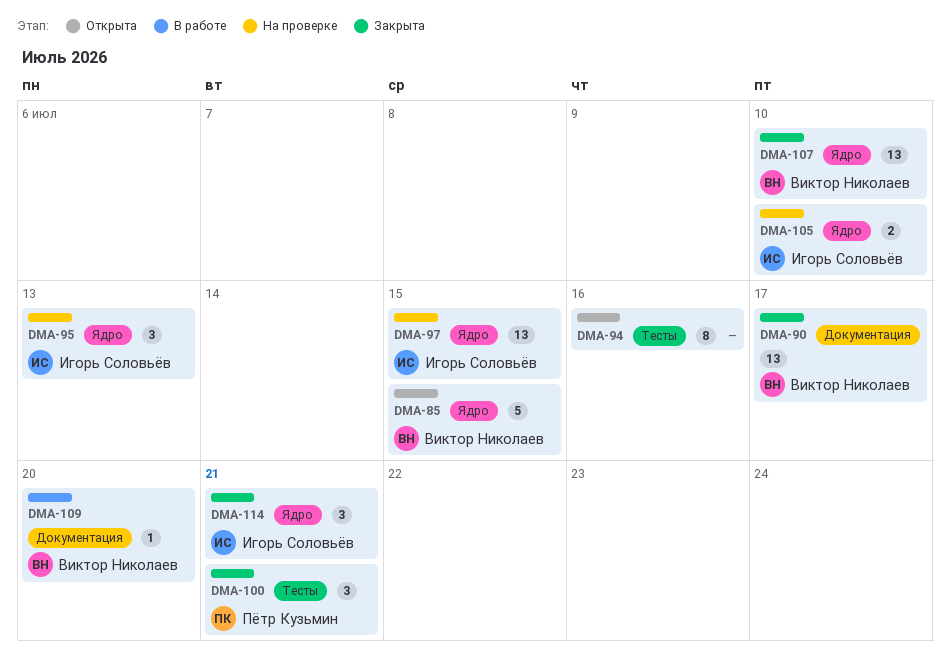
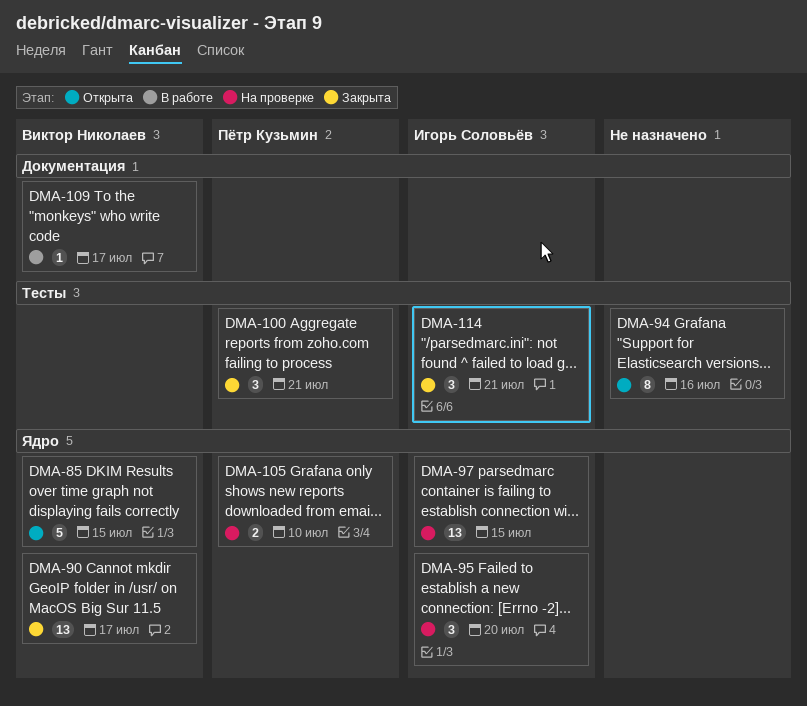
DMA-90, label: Документация -> Ядро
DMA-95, due: Jul 13 -> Jul 20
DMA-105, owner: Игорь Соловьёв -> Пётр Кузьмин
DMA-107: present -> none
DMA-109, due: Jul 20 -> Jul 17
DMA-114, label: Ядро -> Тесты

